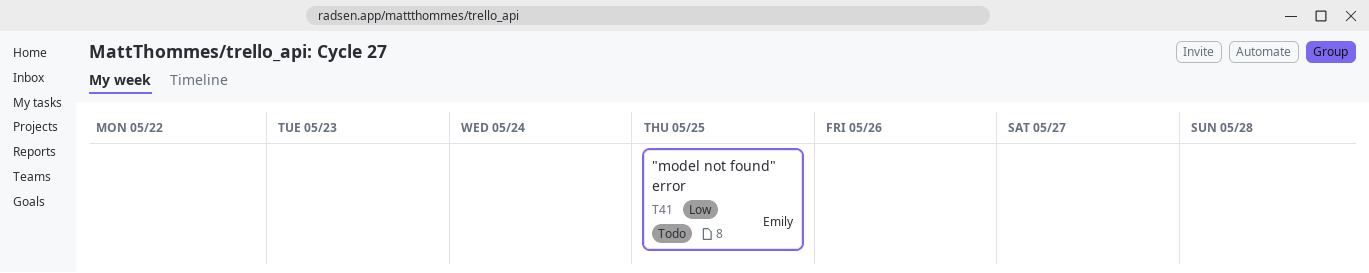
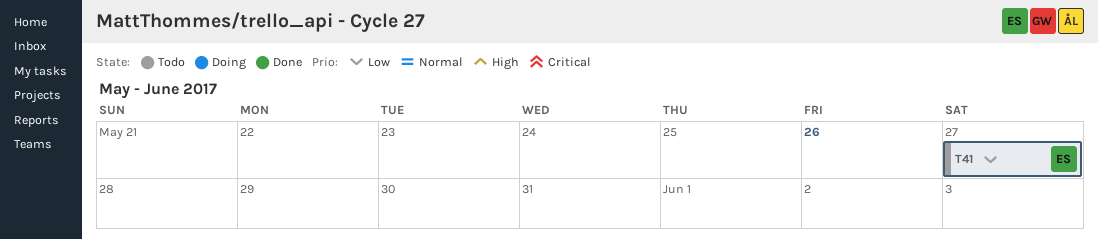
T41, due: May 25 -> May 27

